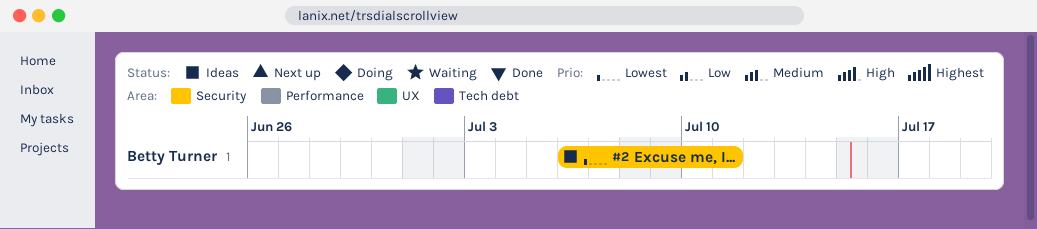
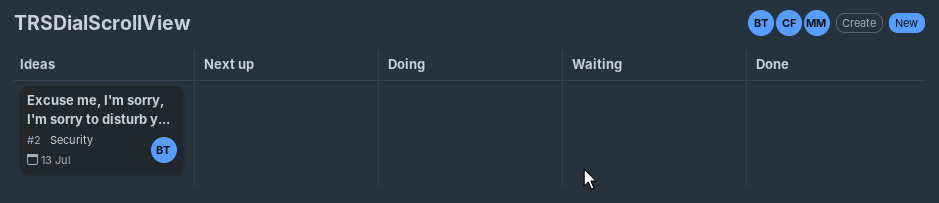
#2, due: Jul 11 -> Jul 13

